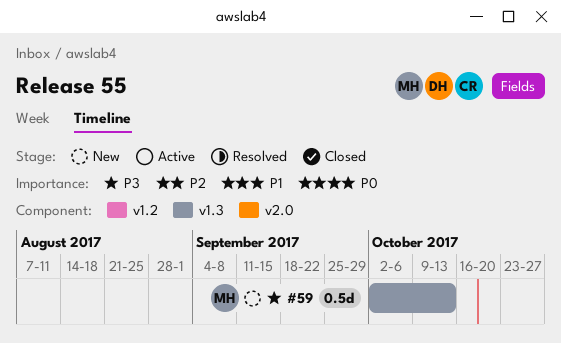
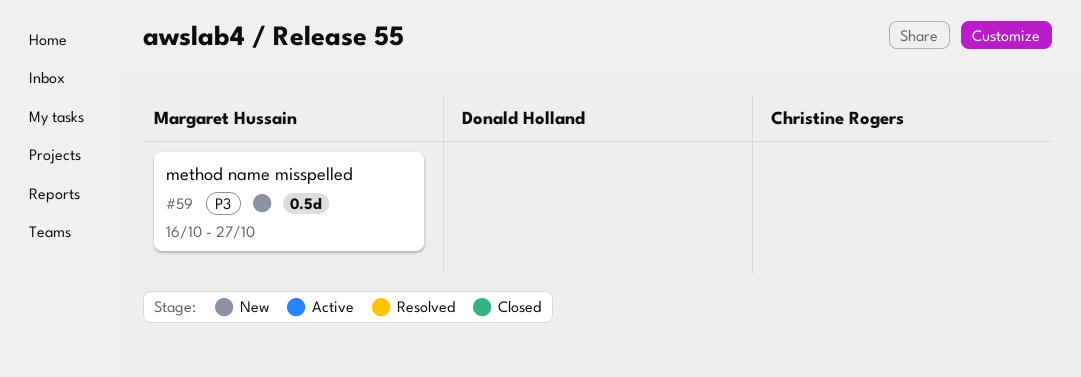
#59, start: Oct 2 -> Oct 16
#59, due: Oct 13 -> Oct 27

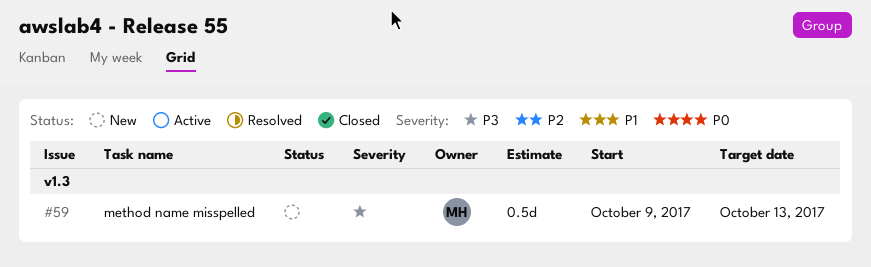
#59, start: Oct 16 -> Oct 9
#59, due: Oct 27 -> Oct 13

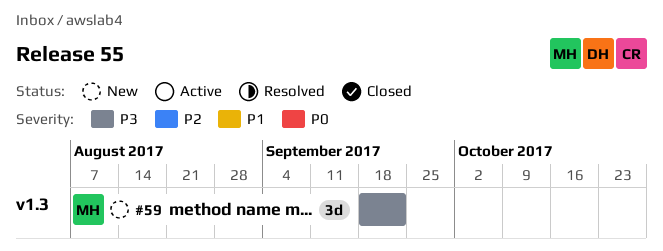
#59, estimate: 0.5d -> 3d
#59, start: Oct 9 -> Sep 18
#59, due: Oct 13 -> Sep 22

